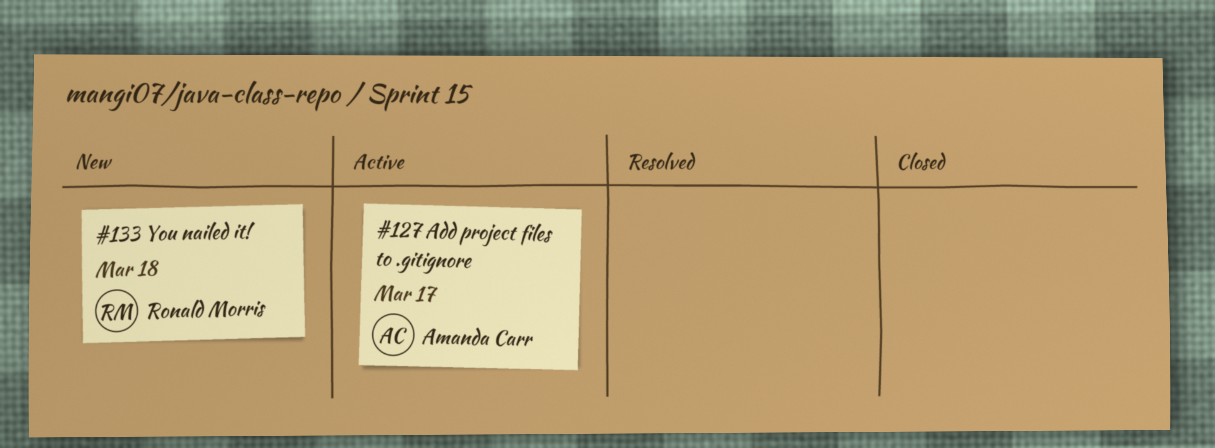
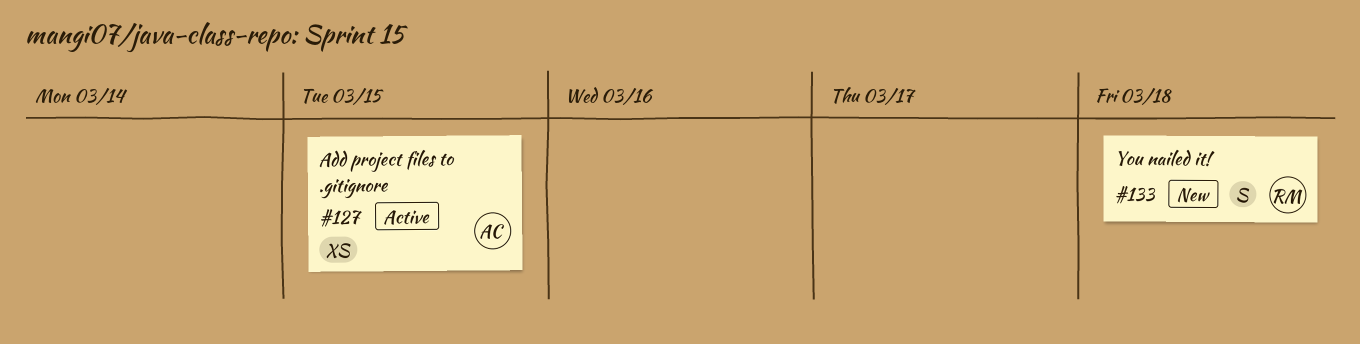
#127, due: Mar 17 -> Mar 15

